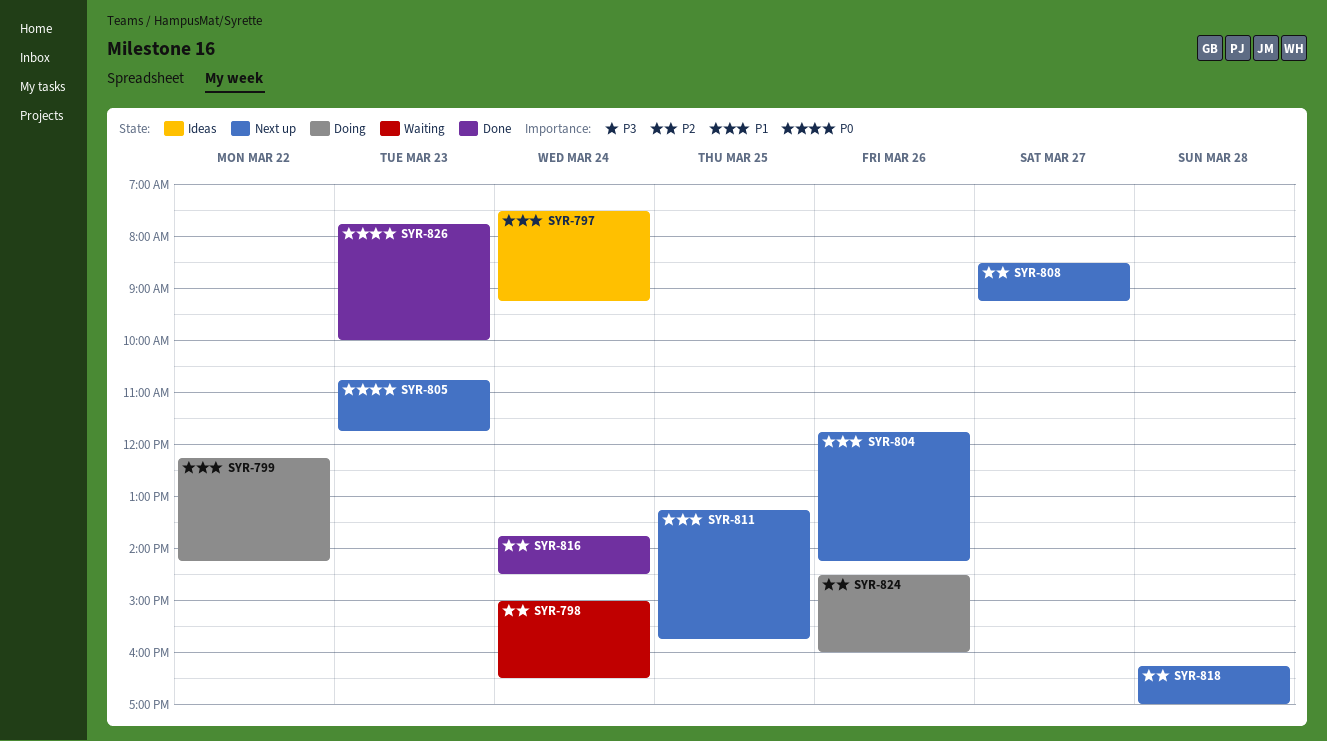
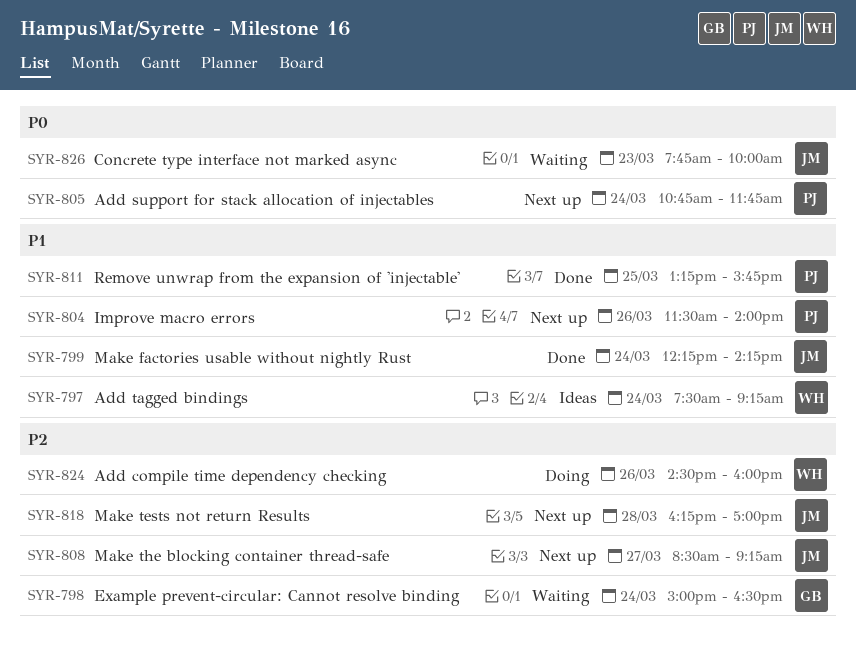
SYR-799, status: Doing -> Done
SYR-799, day: Mar 22 -> Mar 24
SYR-804, begins: 11:45 -> 11:30
SYR-804, ends: 14:15 -> 14:00
SYR-805, day: Mar 23 -> Mar 24
SYR-811, status: Next up -> Done
SYR-816: present -> none
SYR-826, status: Done -> Waiting

